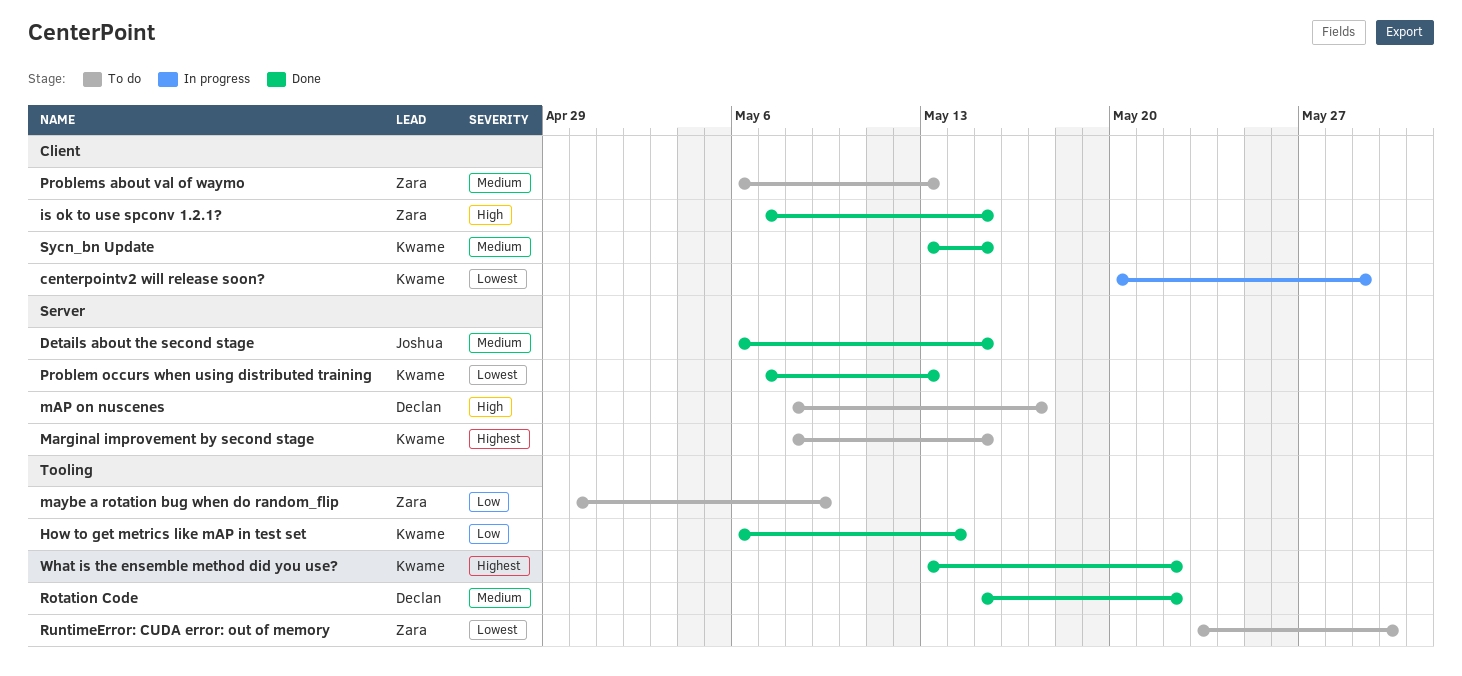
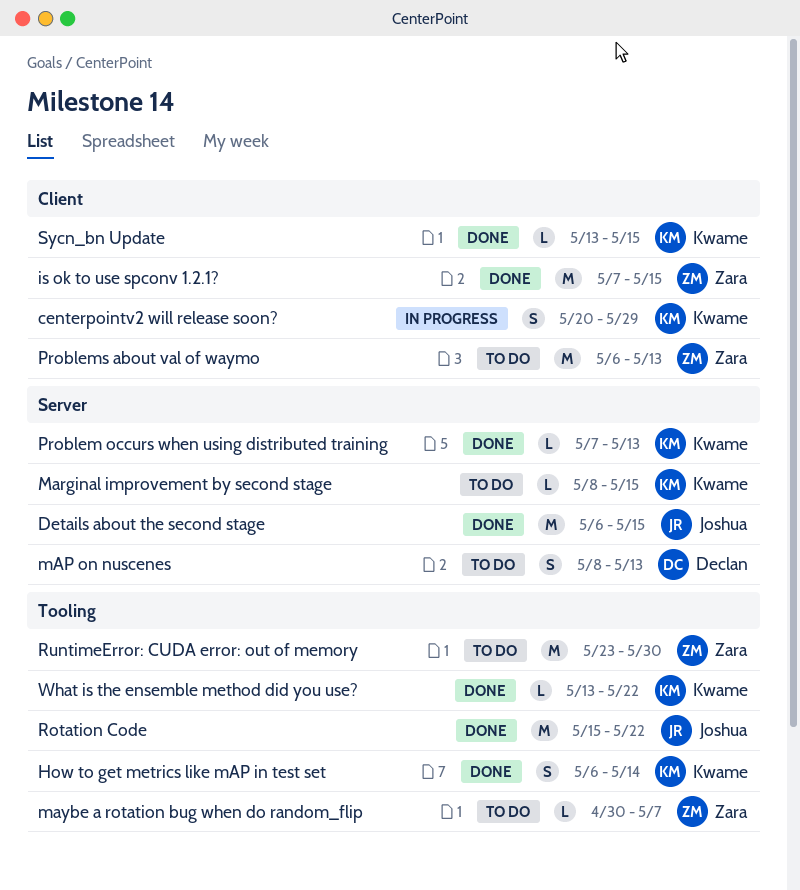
mAP on nuscenes, due: May 17 -> May 13
maybe a rotation bug when do random_flip, due: May 9 -> May 7
Rotation Code, owner: Declan -> Joshua

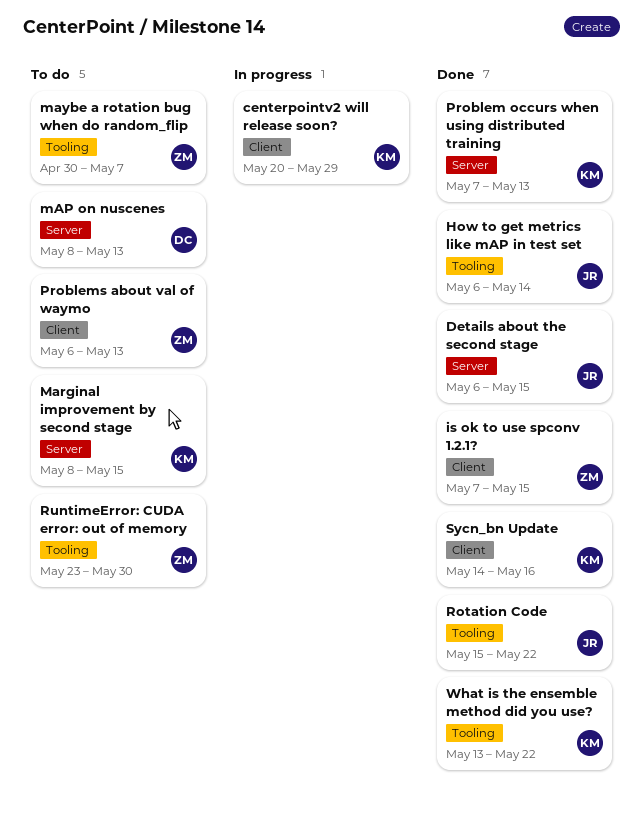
How to get metrics like mAP in test set, owner: Kwame -> Joshua
Sycn_bn Update, start: May 13 -> May 14
Sycn_bn Update, due: May 15 -> May 16

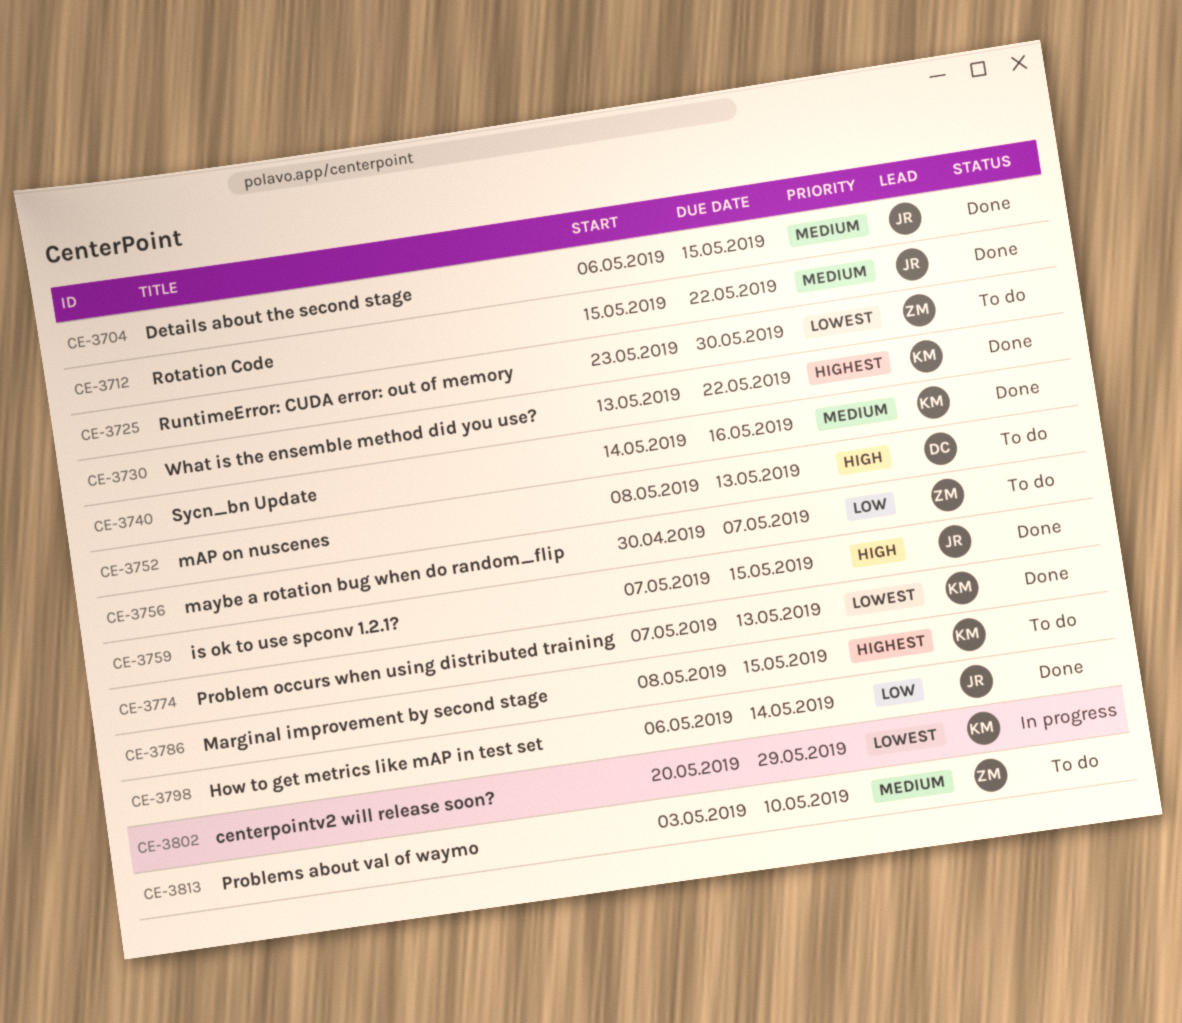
is ok to use spconv 1.2.1?, owner: ZM -> JR
Problems about val of waymo, start: May 6 -> May 3
Problems about val of waymo, due: May 13 -> May 10

